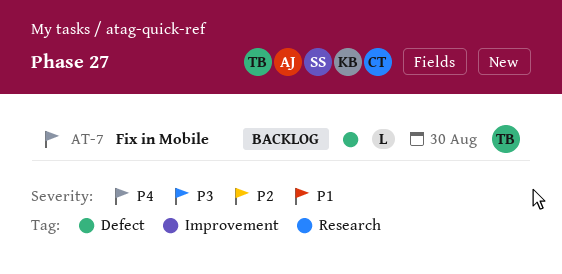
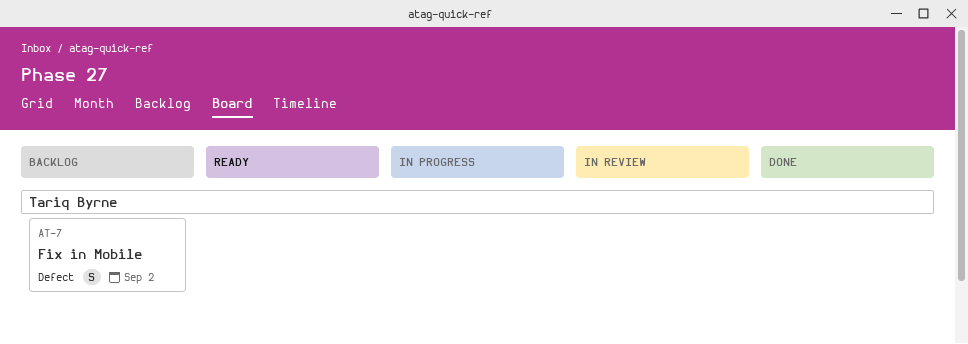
AT-7, estimate: L -> S
AT-7, due: Aug 30 -> Sep 2

